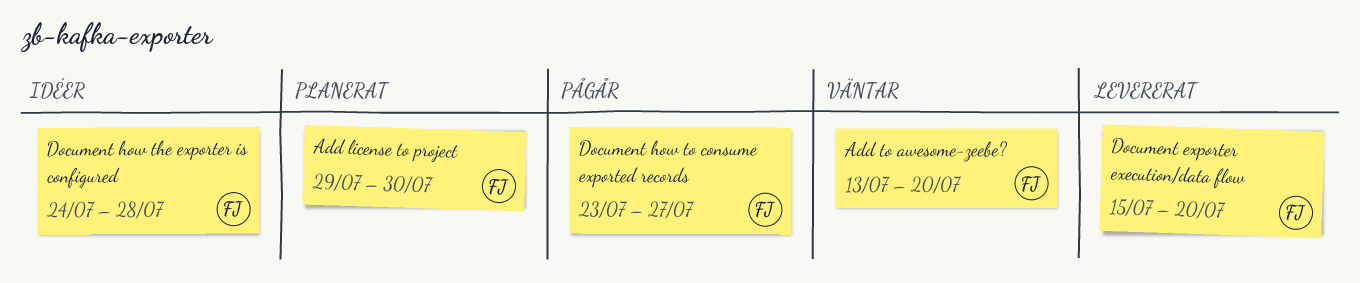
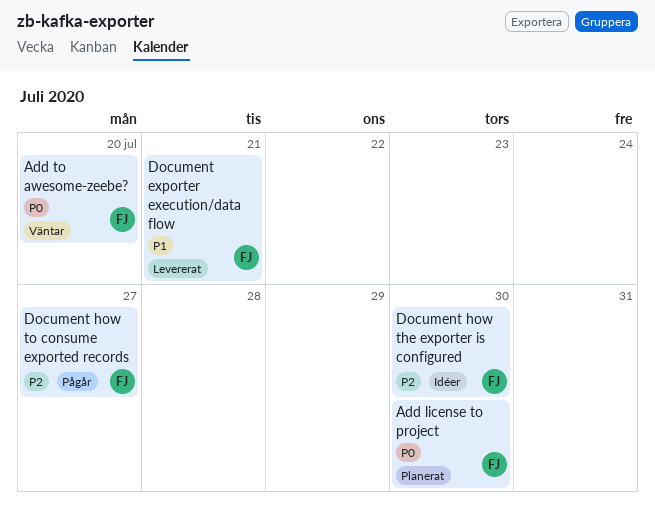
Document exporter execution/data flow, due: Jul 20 -> Jul 21
Document how the exporter is configured, due: Jul 28 -> Jul 30

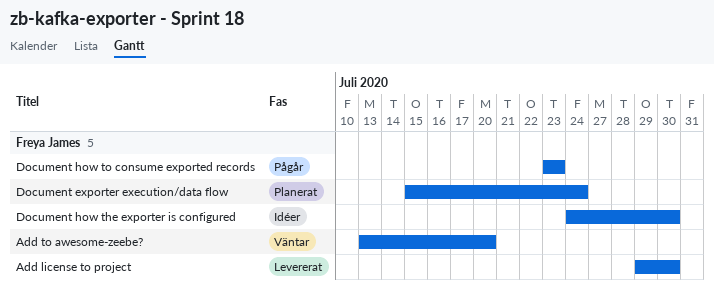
Add license to project, status: Planerat -> Levererat
Document exporter execution/data flow, status: Levererat -> Planerat
Document exporter execution/data flow, due: Jul 21 -> Jul 24
Document how to consume exported records, due: Jul 27 -> Jul 23

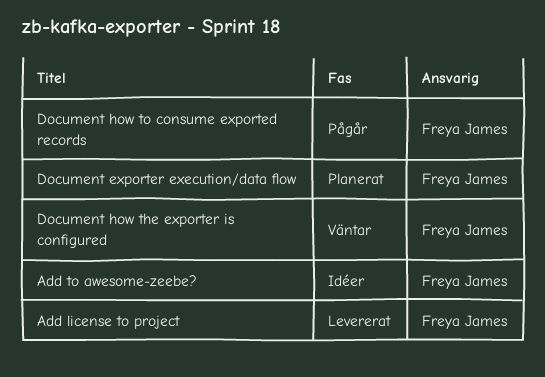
Add to awesome-zeebe?, status: Väntar -> Idéer
Document how the exporter is configured, status: Idéer -> Väntar

